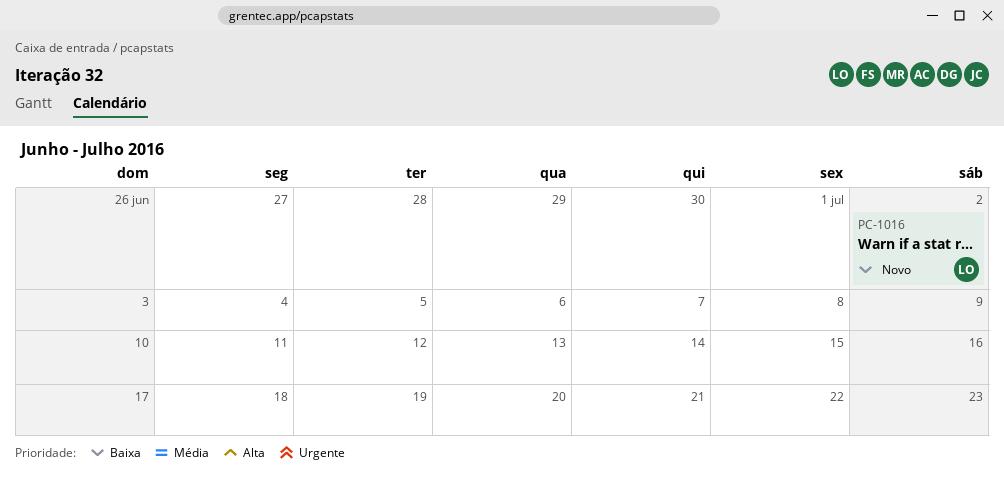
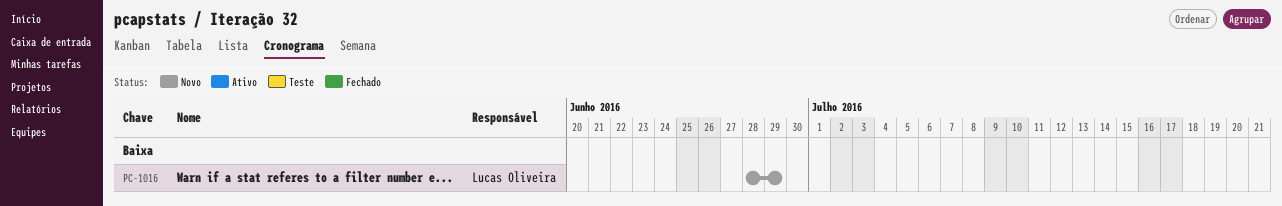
PC-1016, due: Jul 2 -> Jun 29

